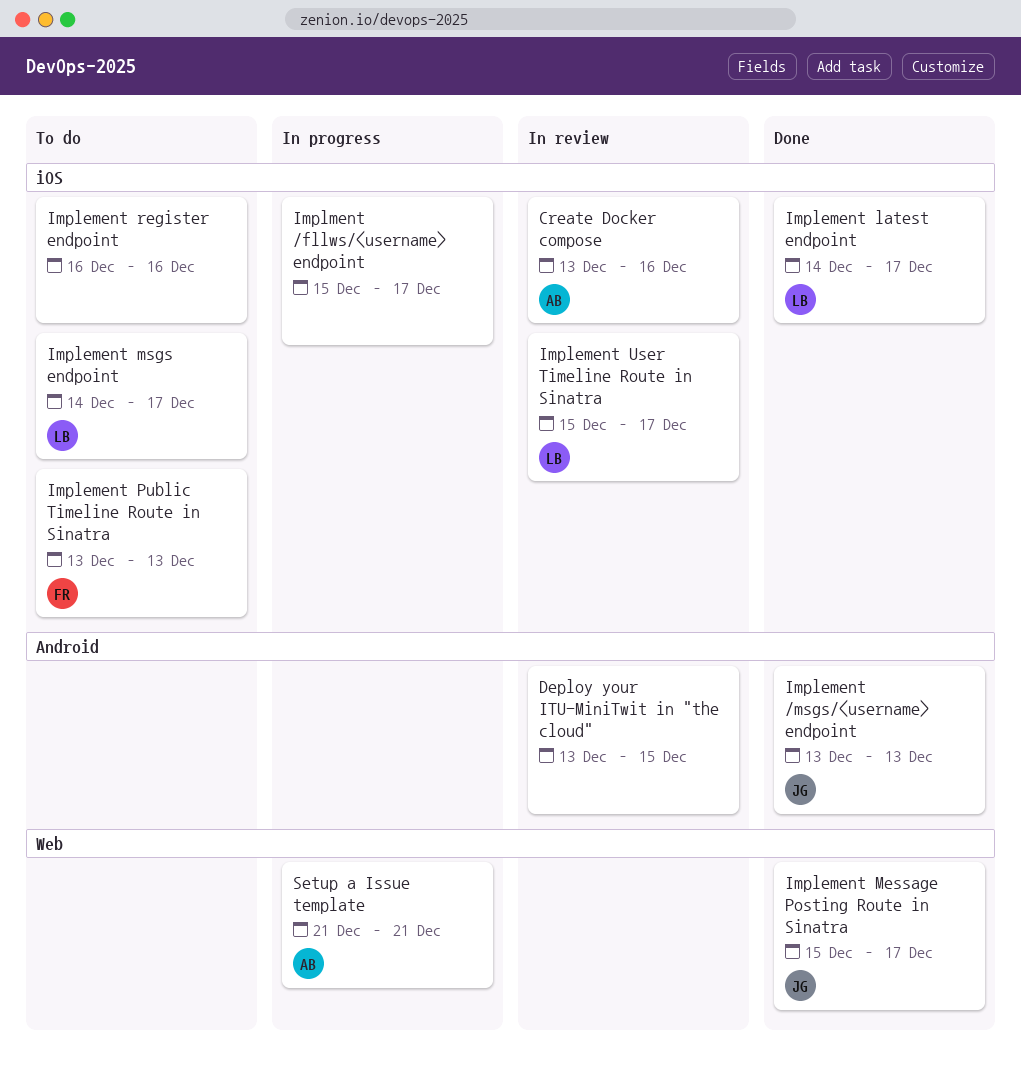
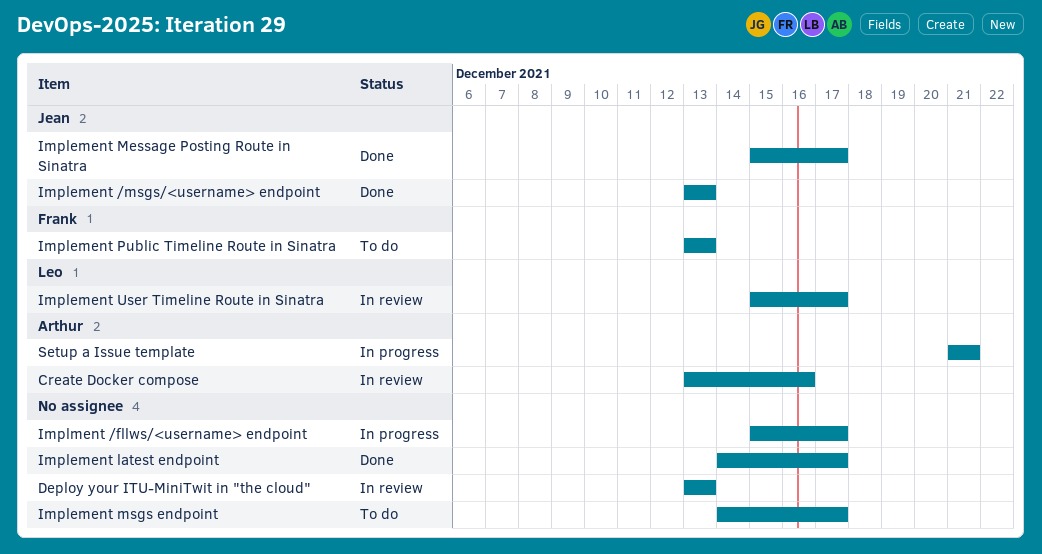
Deploy your ITU-MiniTwit in "the cloud", due: Dec 15 -> Dec 13
Implement latest endpoint, owner: Leo -> none
Implement msgs endpoint, owner: Leo -> none
Implement register endpoint: present -> none

